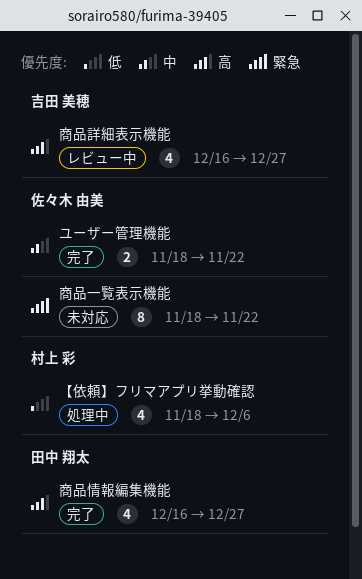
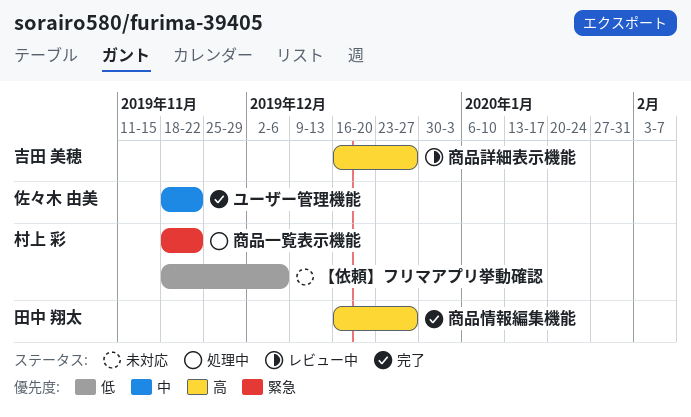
【依頼】フリマアプリ挙動確認, status: 処理中 -> 未対応
商品一覧表示機能, status: 未対応 -> 処理中
商品一覧表示機能, owner: 佐々木 由美 -> 村上 彩

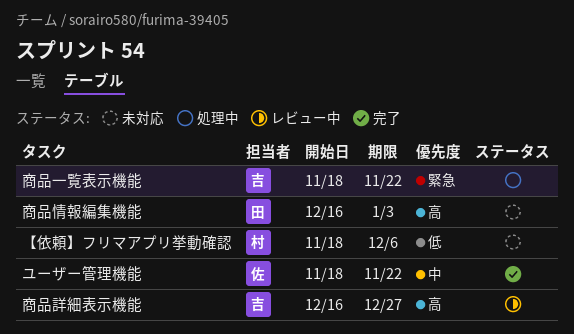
商品一覧表示機能, owner: 村上 彩 -> 吉田 美穂
商品情報編集機能, status: 完了 -> 未対応
商品情報編集機能, due: Dec 27 -> Jan 3

